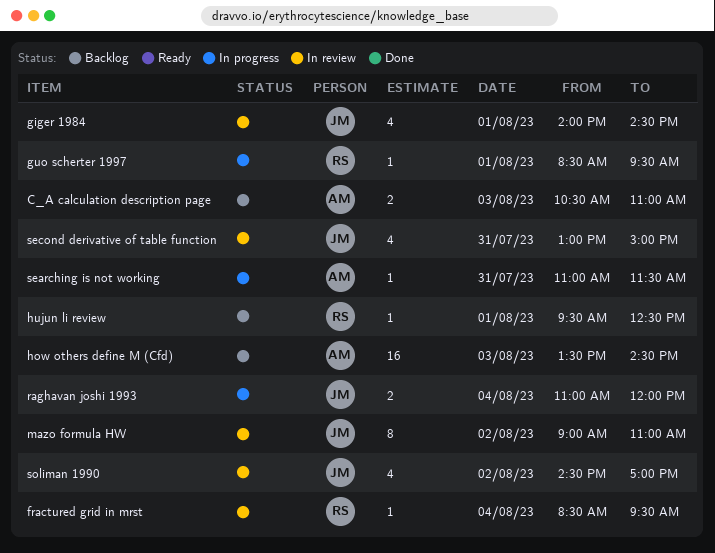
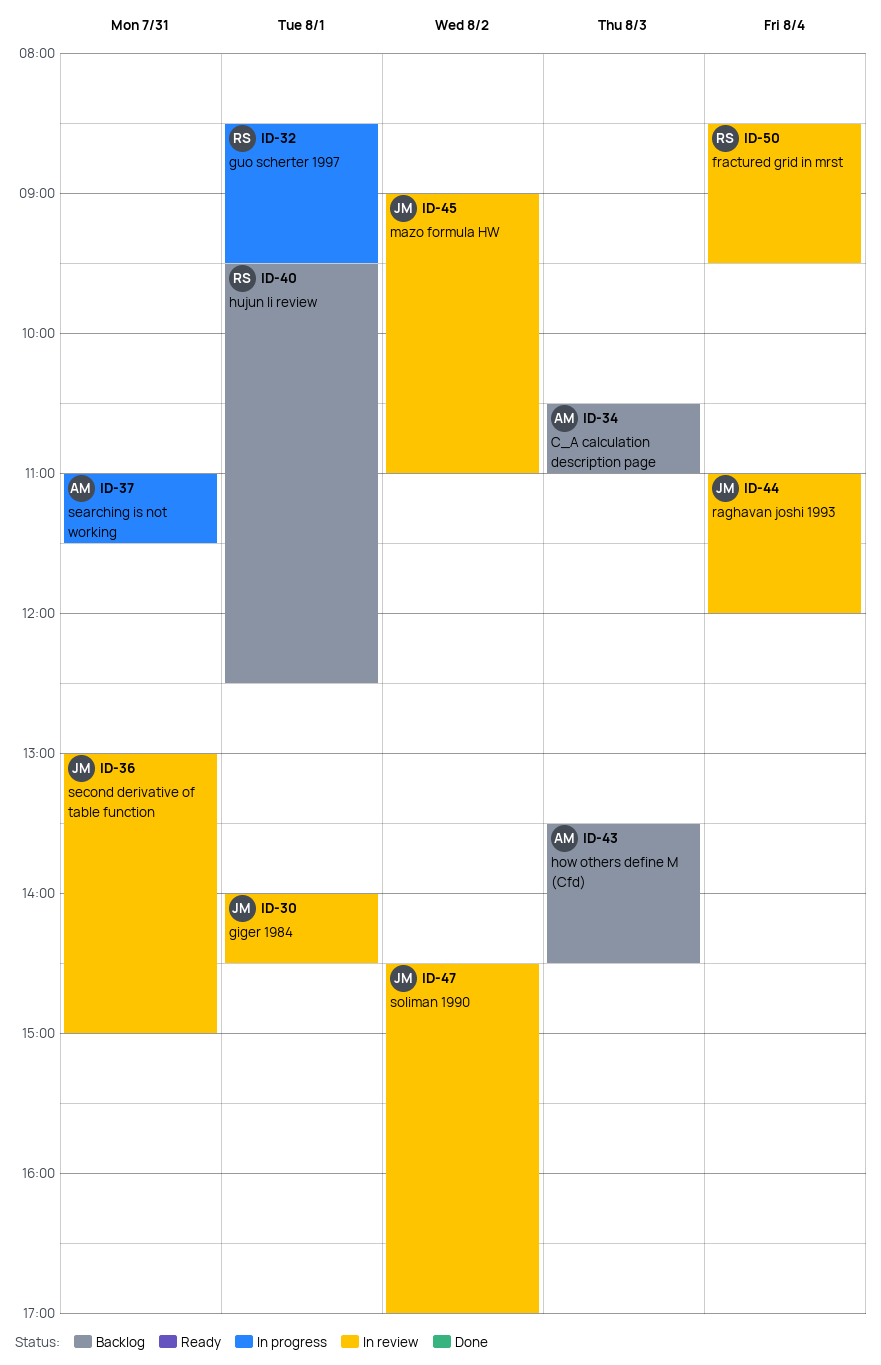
raghavan joshi 1993, status: In progress -> In review

